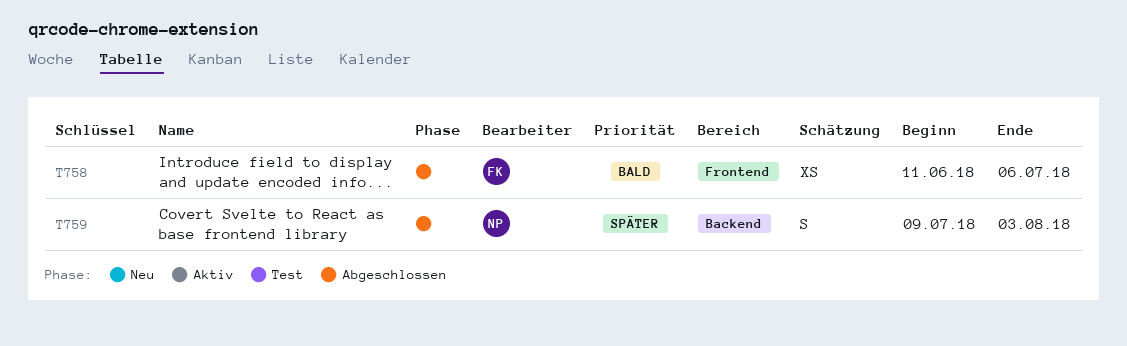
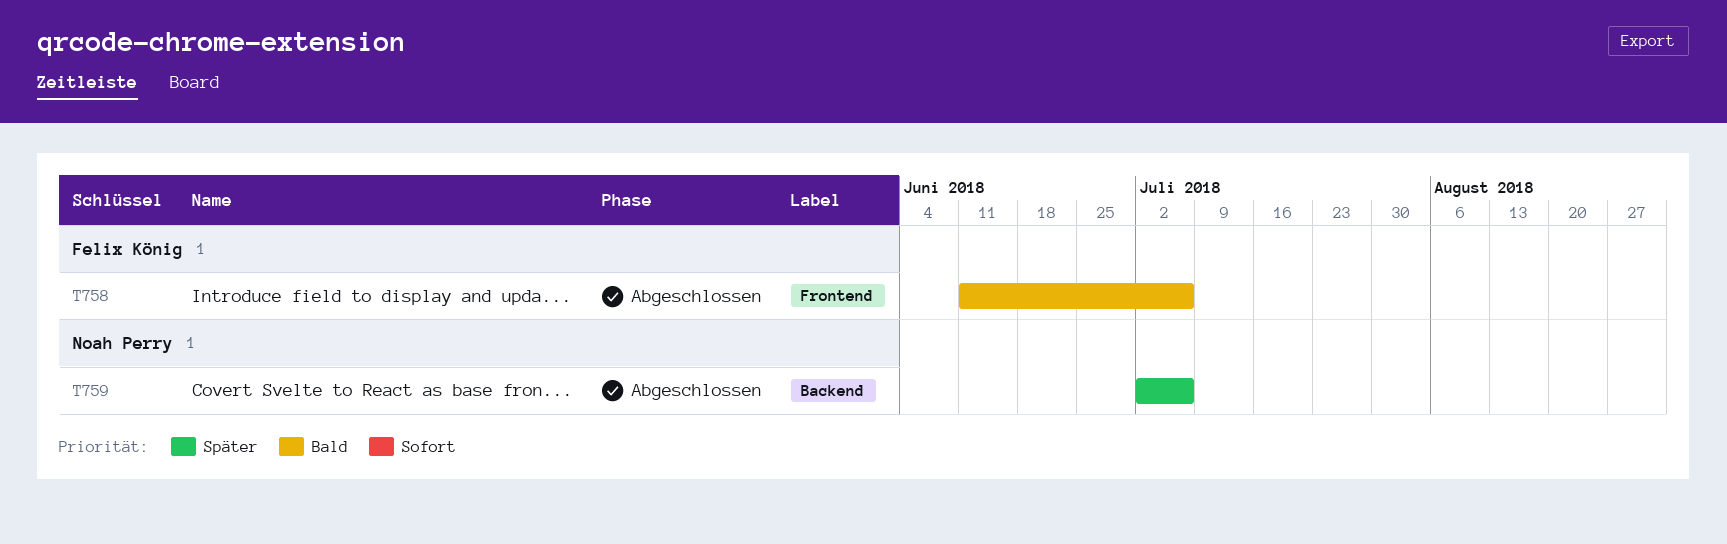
T759, start: Jul 9 -> Jul 2
T759, due: Aug 3 -> Jul 6

